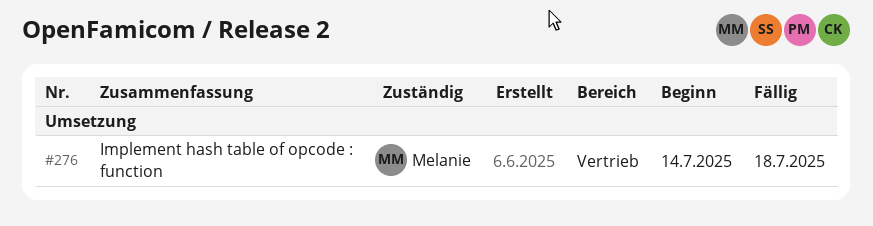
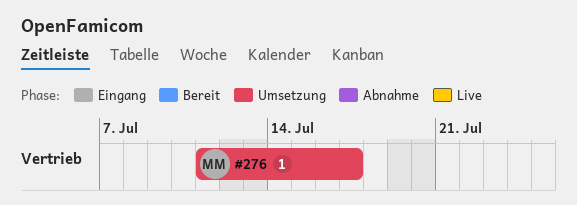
#276, start: Jul 14 -> Jul 11
#276, due: Jul 18 -> Jul 17

